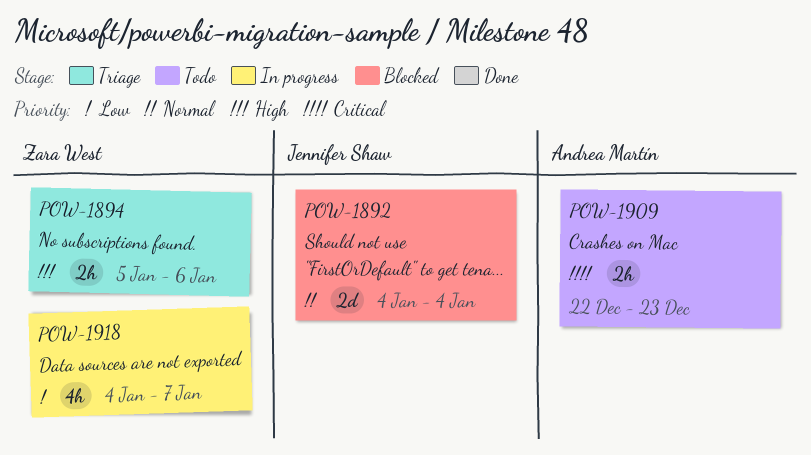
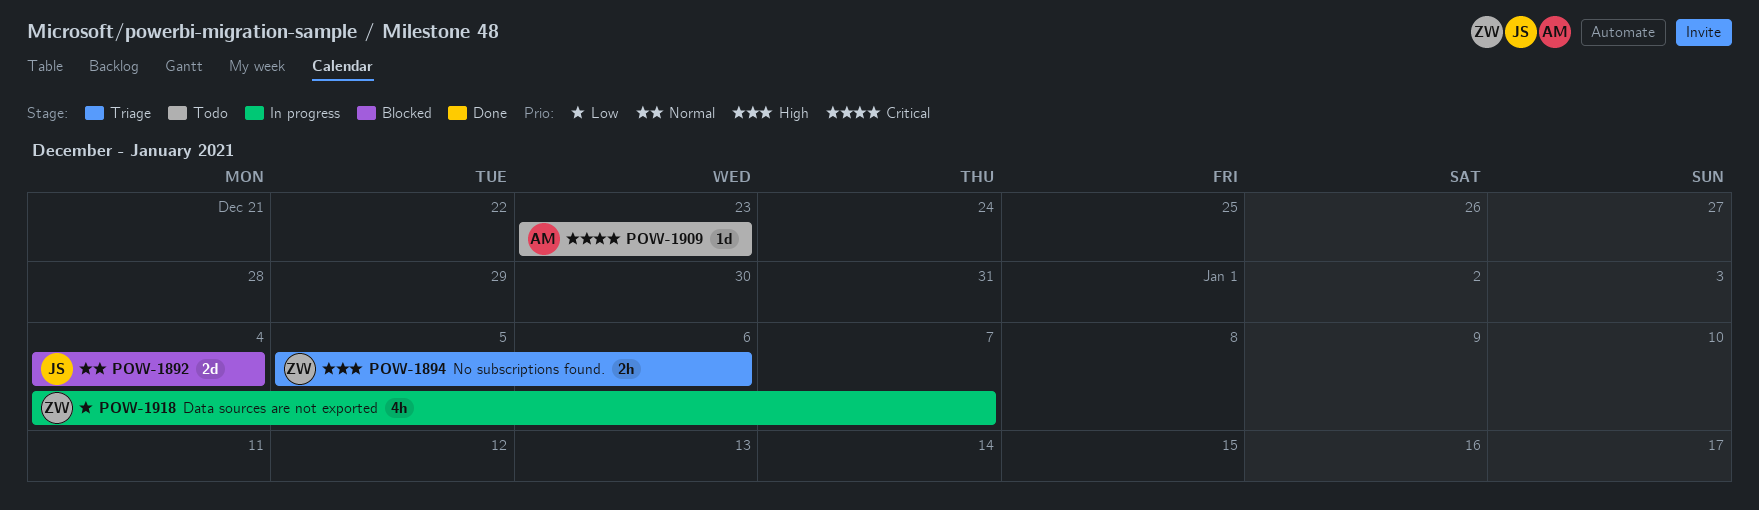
POW-1909, estimate: 2h -> 1d
POW-1909, start: Dec 22 -> Dec 23

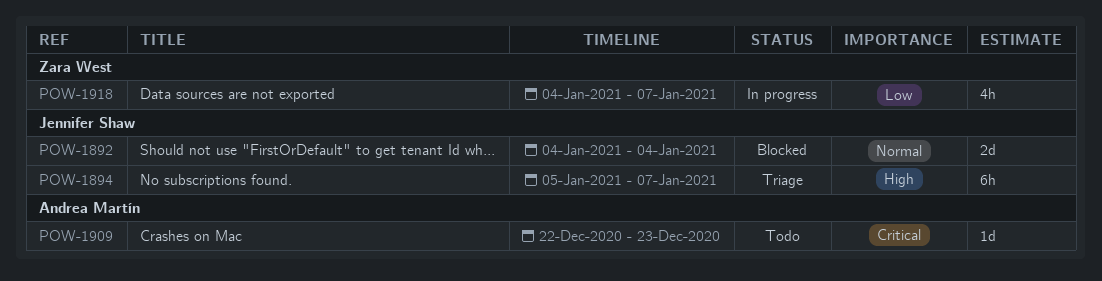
POW-1894, owner: Zara West -> Jennifer Shaw
POW-1894, estimate: 2h -> 6h
POW-1894, due: Jan 6 -> Jan 7
POW-1909, start: Dec 23 -> Dec 22

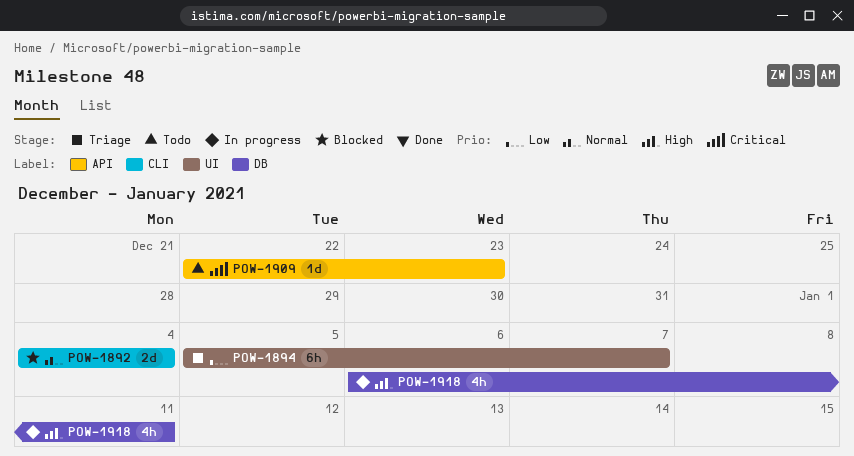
POW-1894, priority: High -> Low
POW-1918, priority: Low -> High
POW-1918, start: Jan 4 -> Jan 6
POW-1918, due: Jan 7 -> Jan 11

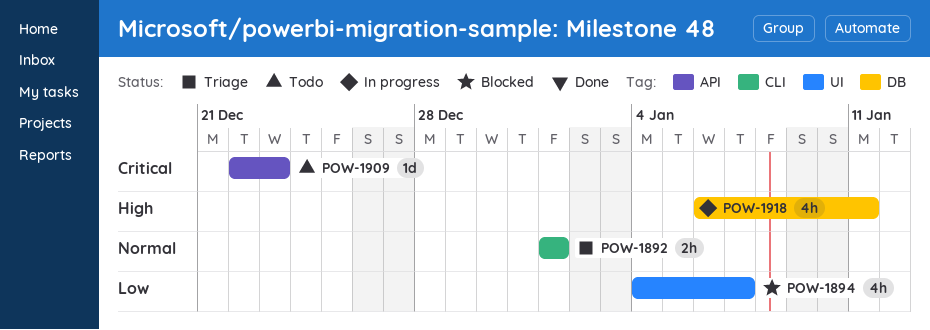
POW-1892, status: Blocked -> Triage
POW-1892, estimate: 2d -> 2h
POW-1892, start: Jan 4 -> Jan 1
POW-1892, due: Jan 4 -> Jan 1
POW-1894, status: Triage -> Blocked
POW-1894, estimate: 6h -> 4h
POW-1894, start: Jan 5 -> Jan 4

